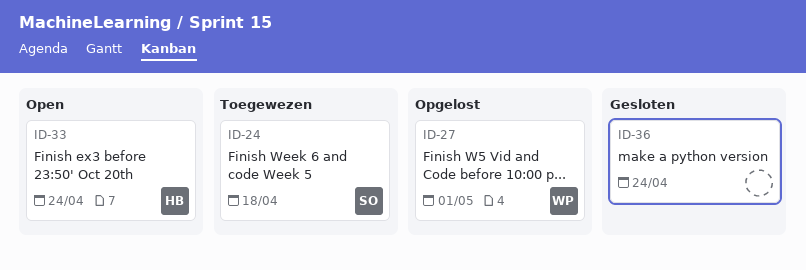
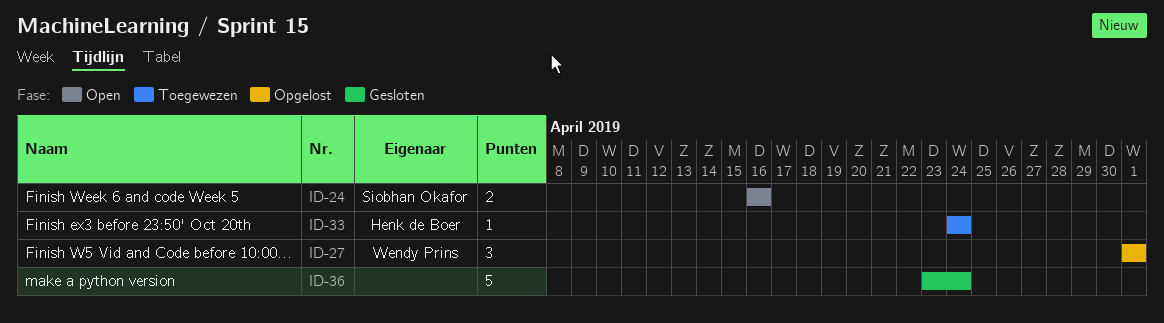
ID-24, status: Toegewezen -> Open
ID-24, due: Apr 18 -> Apr 16
ID-33, status: Open -> Toegewezen

